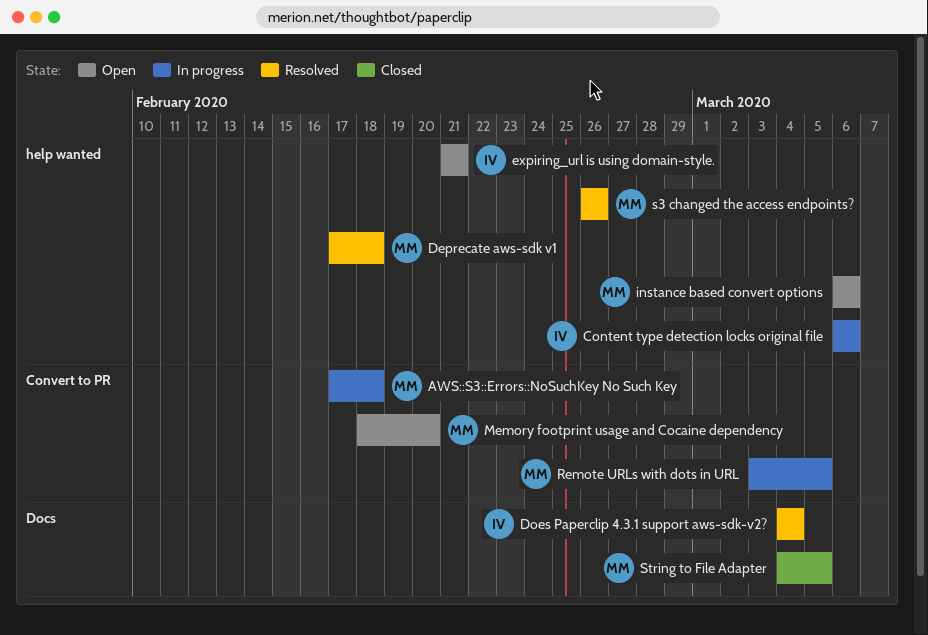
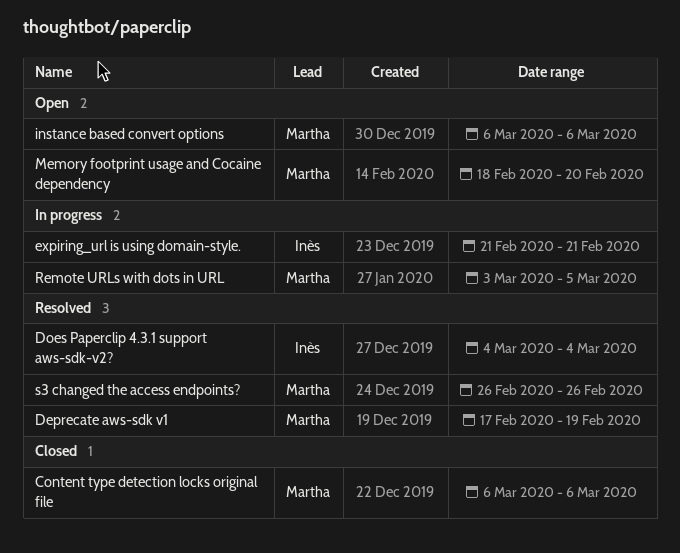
AWS::S3::Errors::NoSuchKey No Such Key: present -> none
Content type detection locks original file, status: In progress -> Closed
Content type detection locks original file, owner: Inès -> Martha
Deprecate aws-sdk v1, due: Feb 18 -> Feb 19
expiring_url is using domain-style., status: Open -> In progress
String to File Adapter: present -> none

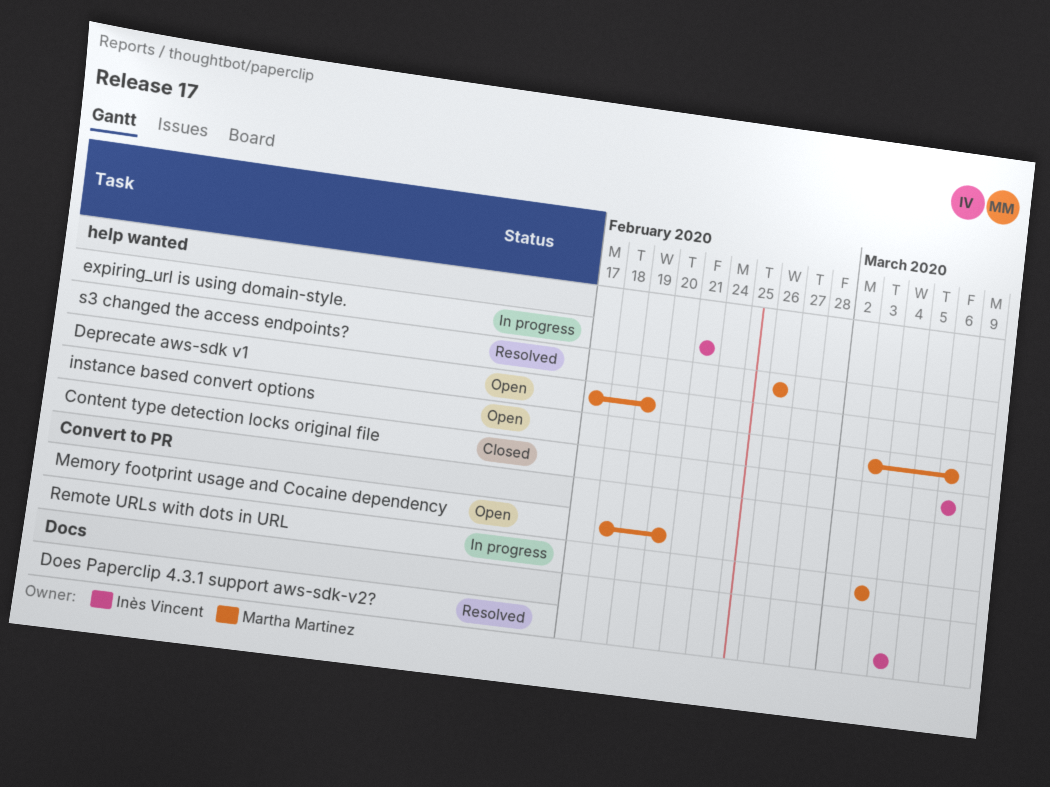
Content type detection locks original file, owner: Martha Martinez -> Inès Vincent
Deprecate aws-sdk v1, status: Resolved -> Open
instance based convert options, start: Mar 6 -> Mar 3
Remote URLs with dots in URL, due: Mar 5 -> Mar 3

